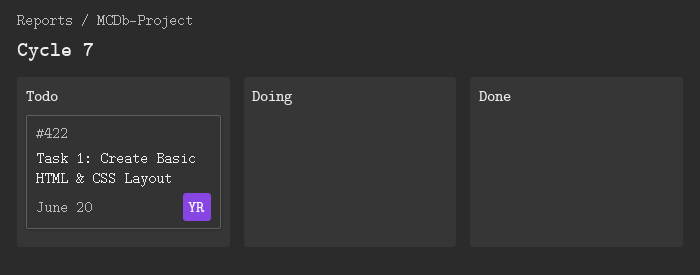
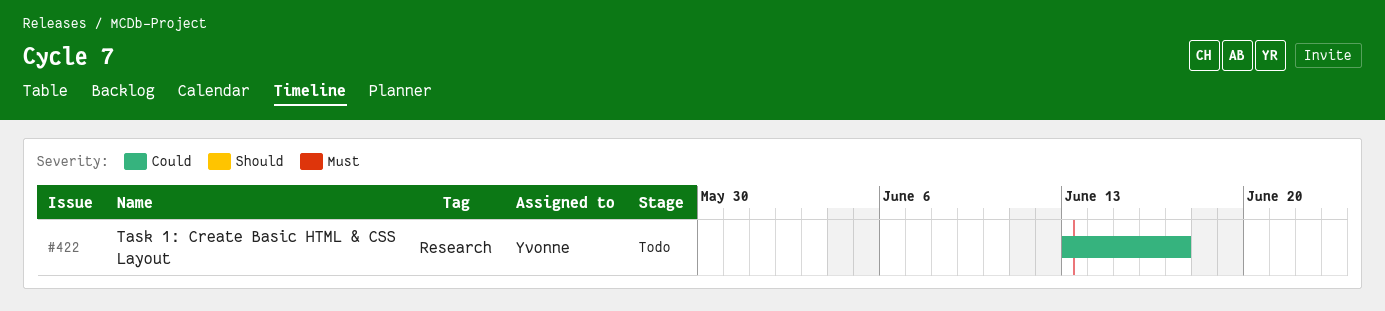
#422, due: Jun 20 -> Jun 17

